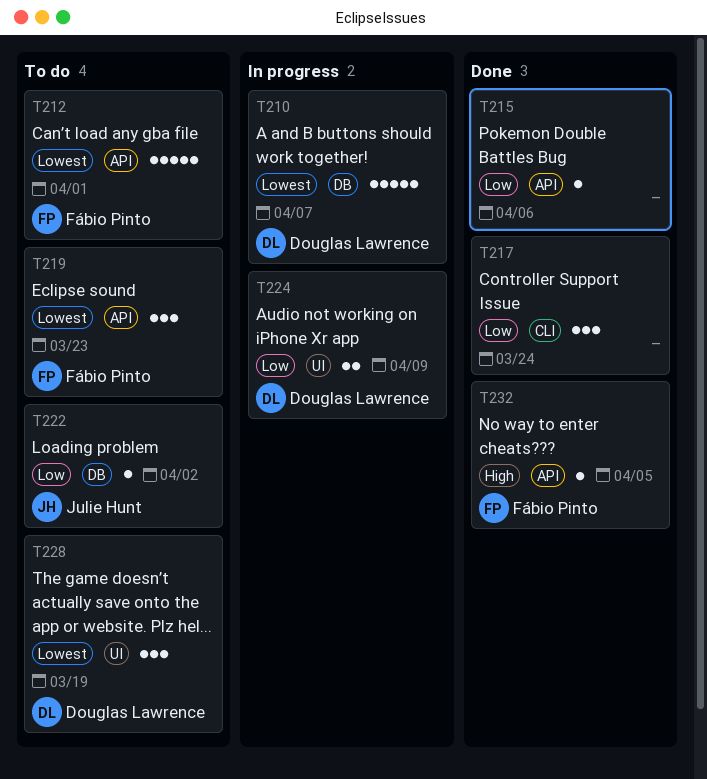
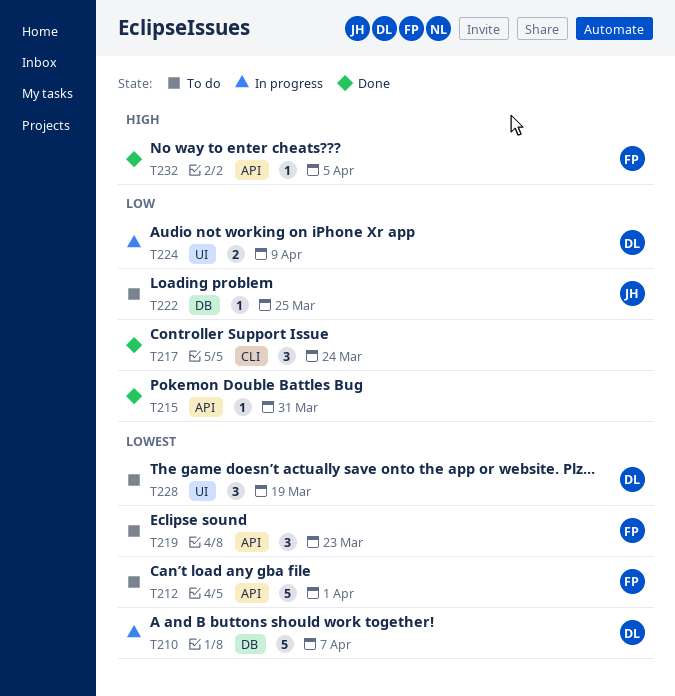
T215, due: Apr 6 -> Mar 31
T222, due: Apr 2 -> Mar 25

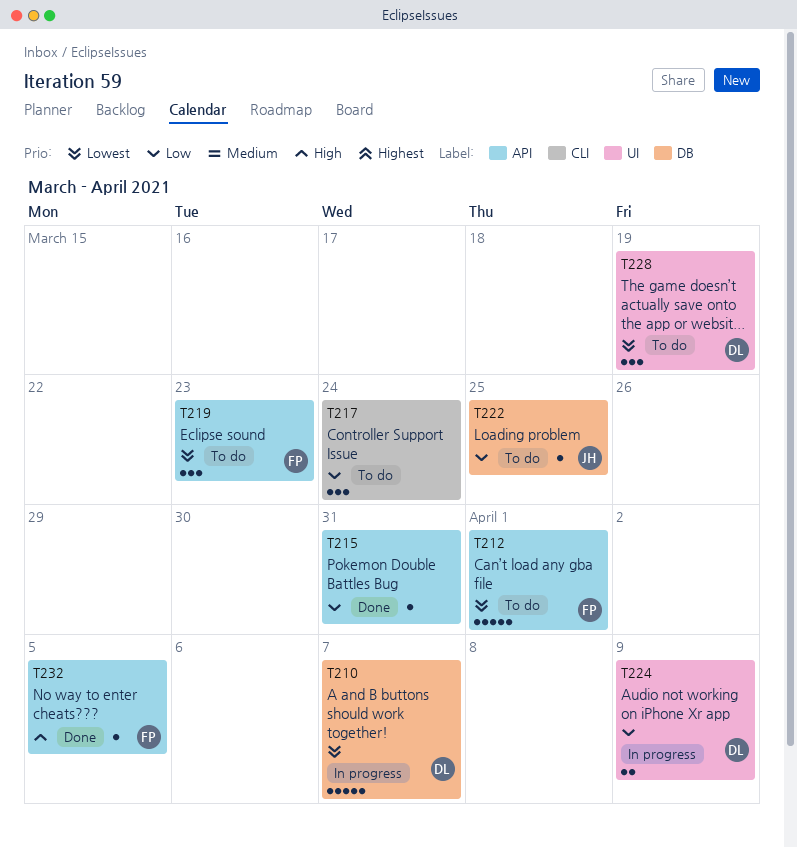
T217, status: Done -> To do

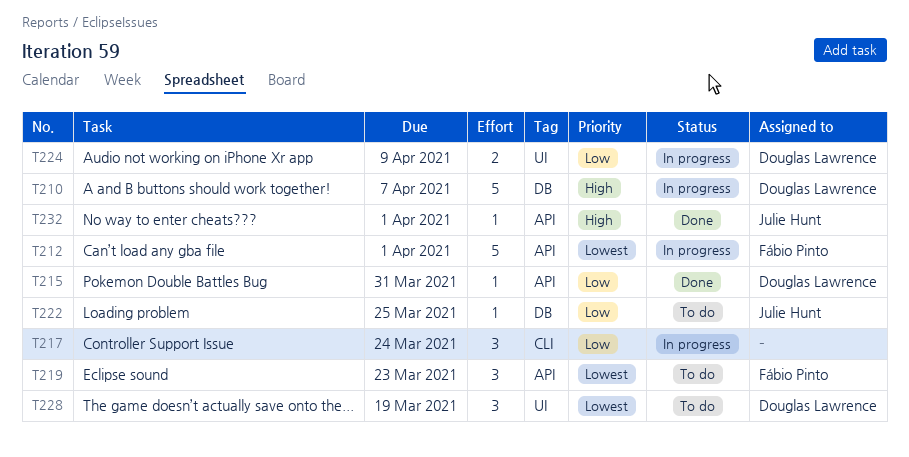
T210, priority: Lowest -> High
T212, status: To do -> In progress
T215, owner: none -> Douglas Lawrence
T217, status: To do -> In progress
T232, owner: Fábio Pinto -> Julie Hunt
T232, due: Apr 5 -> Apr 1

